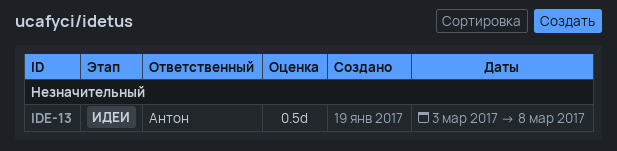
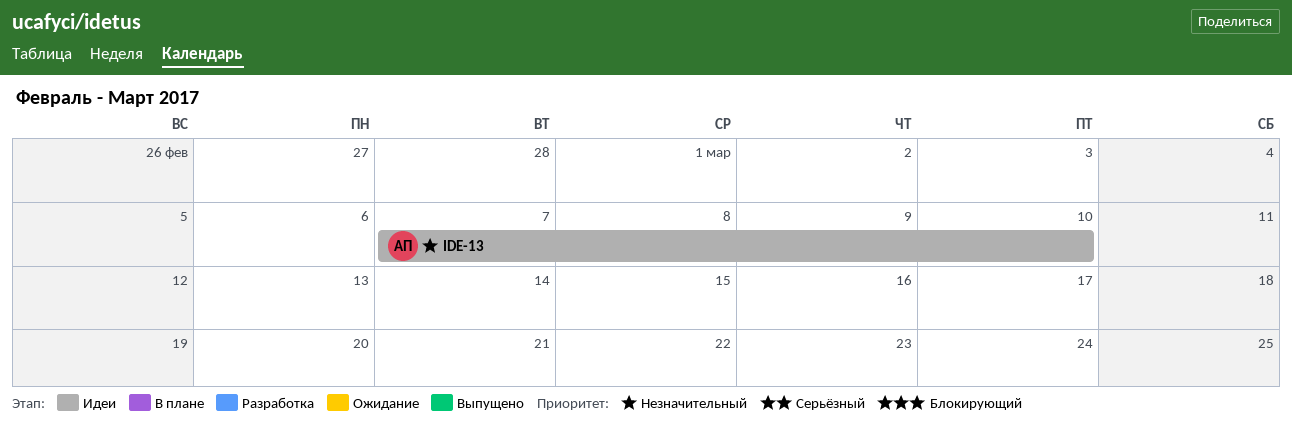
IDE-13, start: Mar 3 -> Mar 7
IDE-13, due: Mar 8 -> Mar 10

